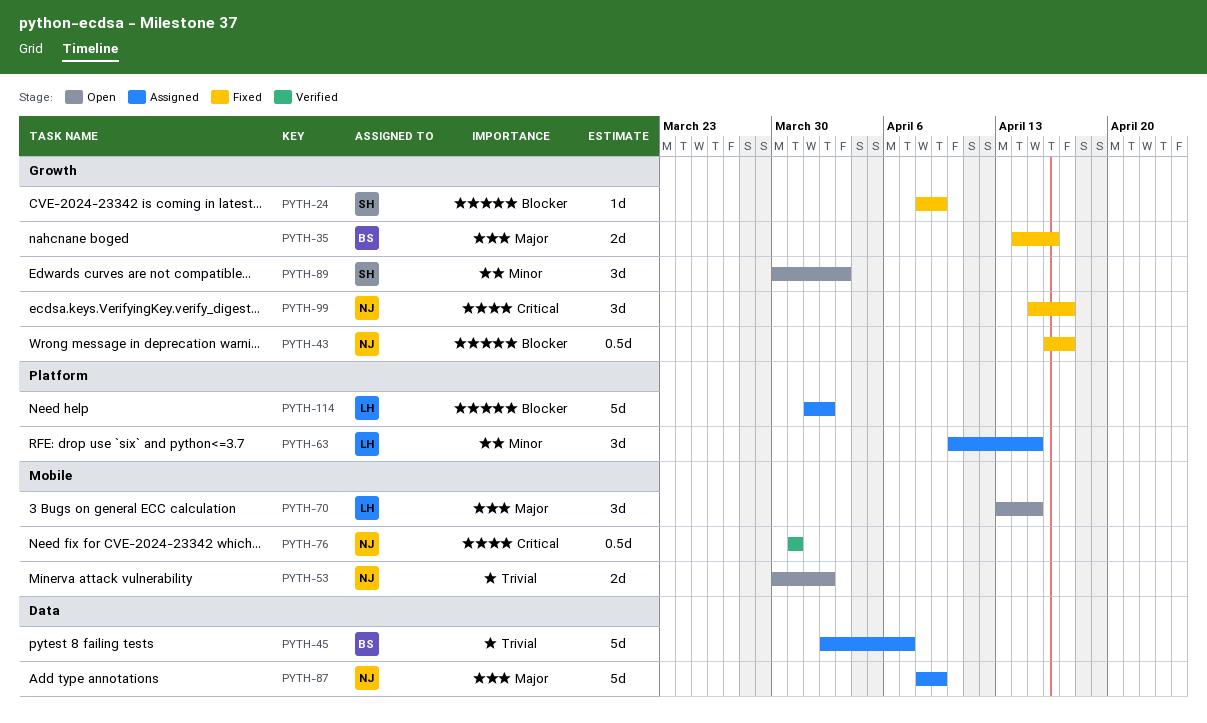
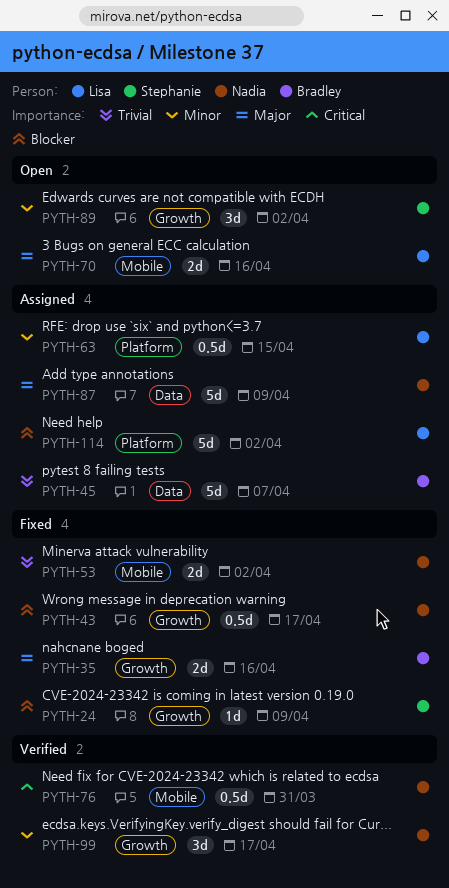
PYTH-53, status: Open -> Fixed
PYTH-63, estimate: 3d -> 0.5d
PYTH-70, estimate: 3d -> 2d
PYTH-70, due: Apr 15 -> Apr 16
PYTH-89, due: Apr 3 -> Apr 2
PYTH-99, status: Fixed -> Verified
PYTH-99, priority: Critical -> Minor

